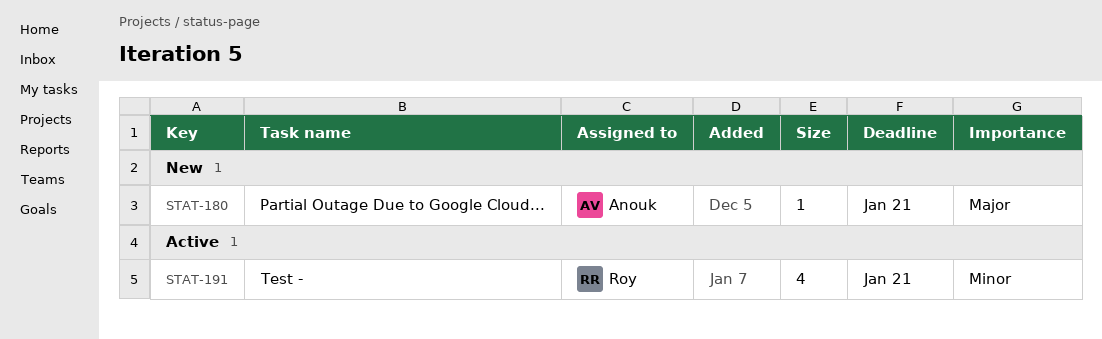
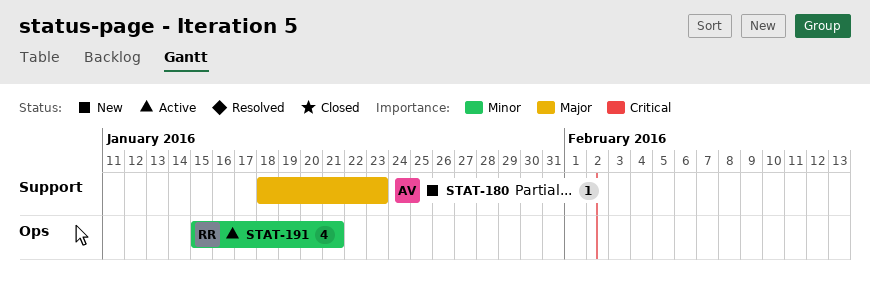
STAT-180, due: Jan 21 -> Jan 23

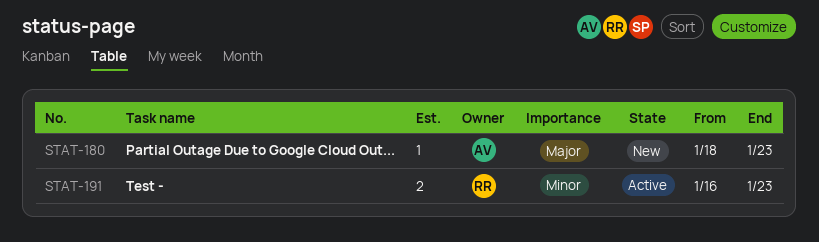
STAT-191, estimate: 4 -> 2
STAT-191, start: Jan 15 -> Jan 16
STAT-191, due: Jan 21 -> Jan 23

